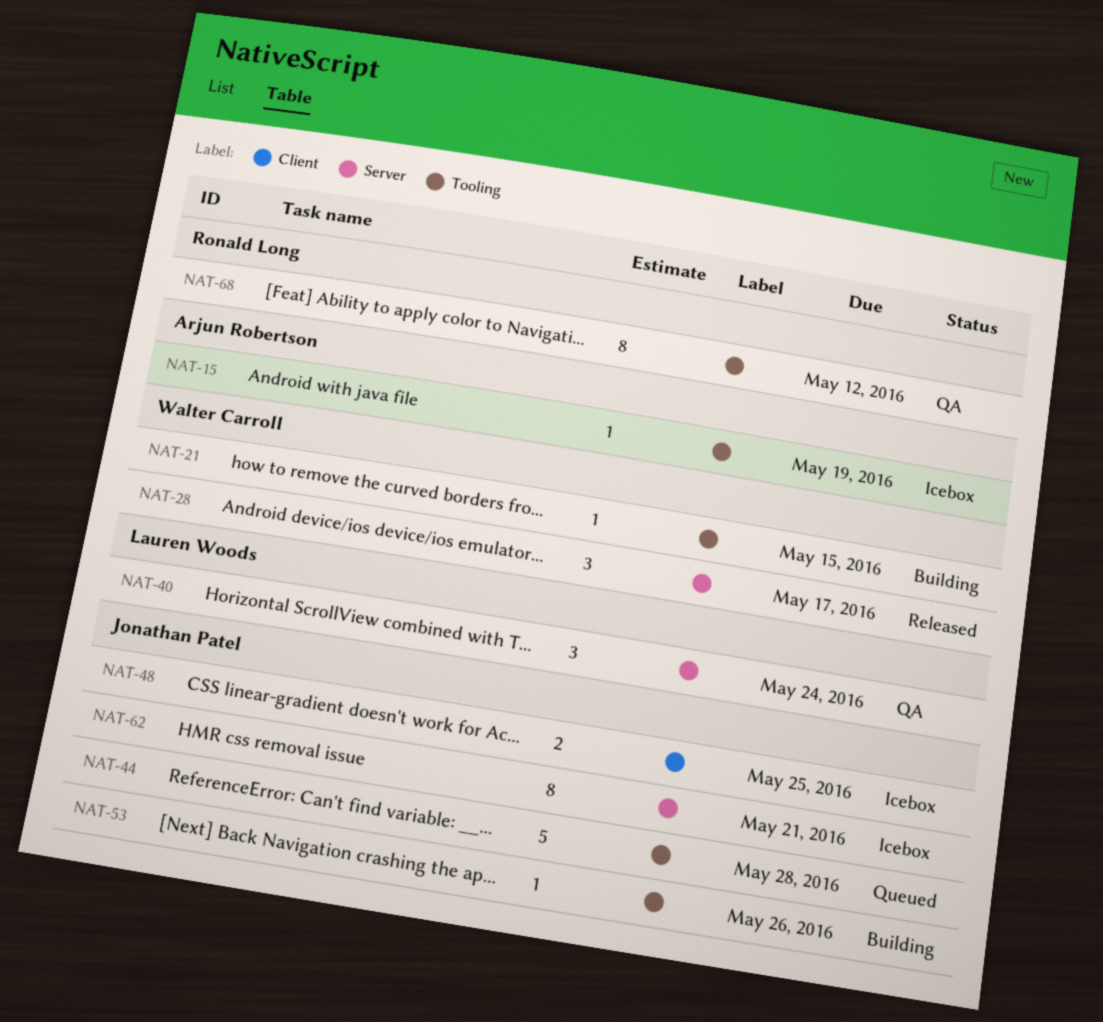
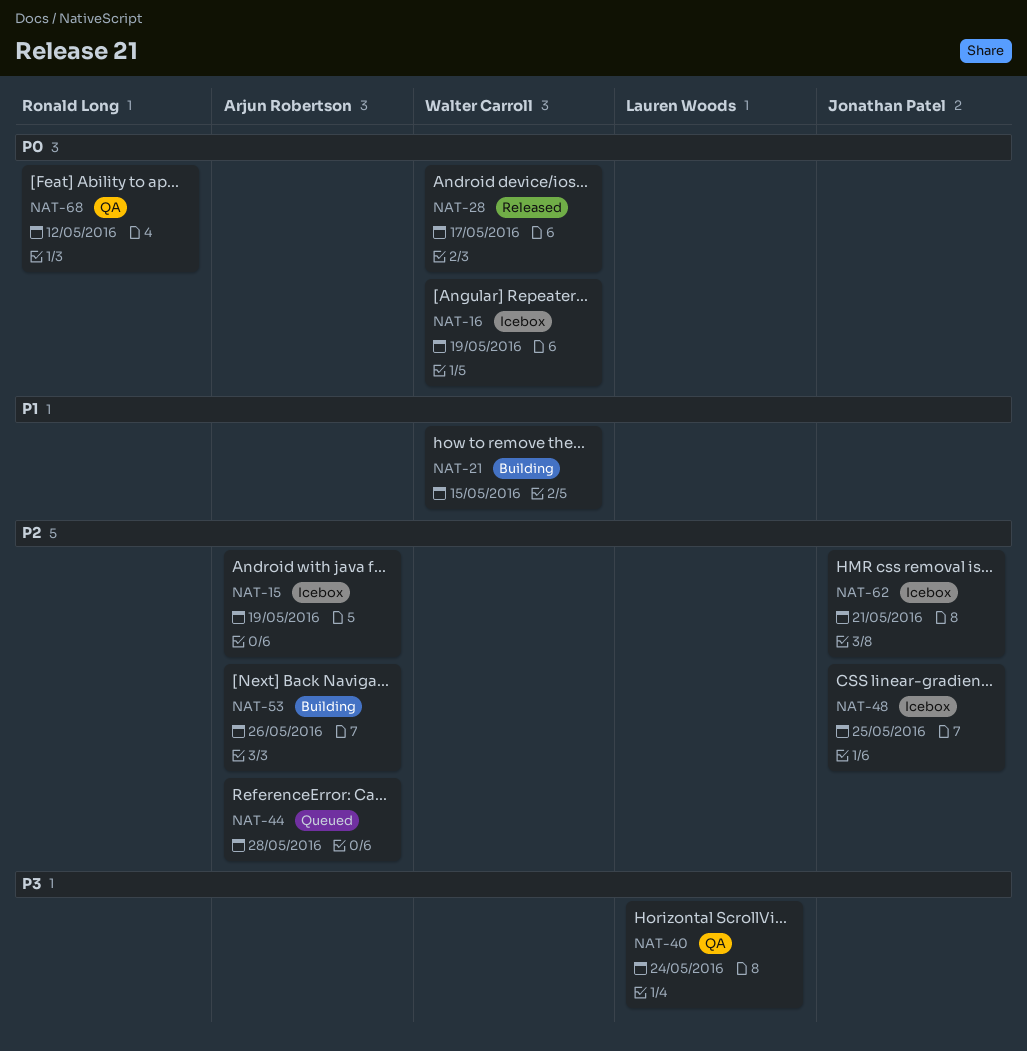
NAT-16: none -> present
NAT-44, owner: Jonathan Patel -> Arjun Robertson
NAT-53, owner: Jonathan Patel -> Arjun Robertson

